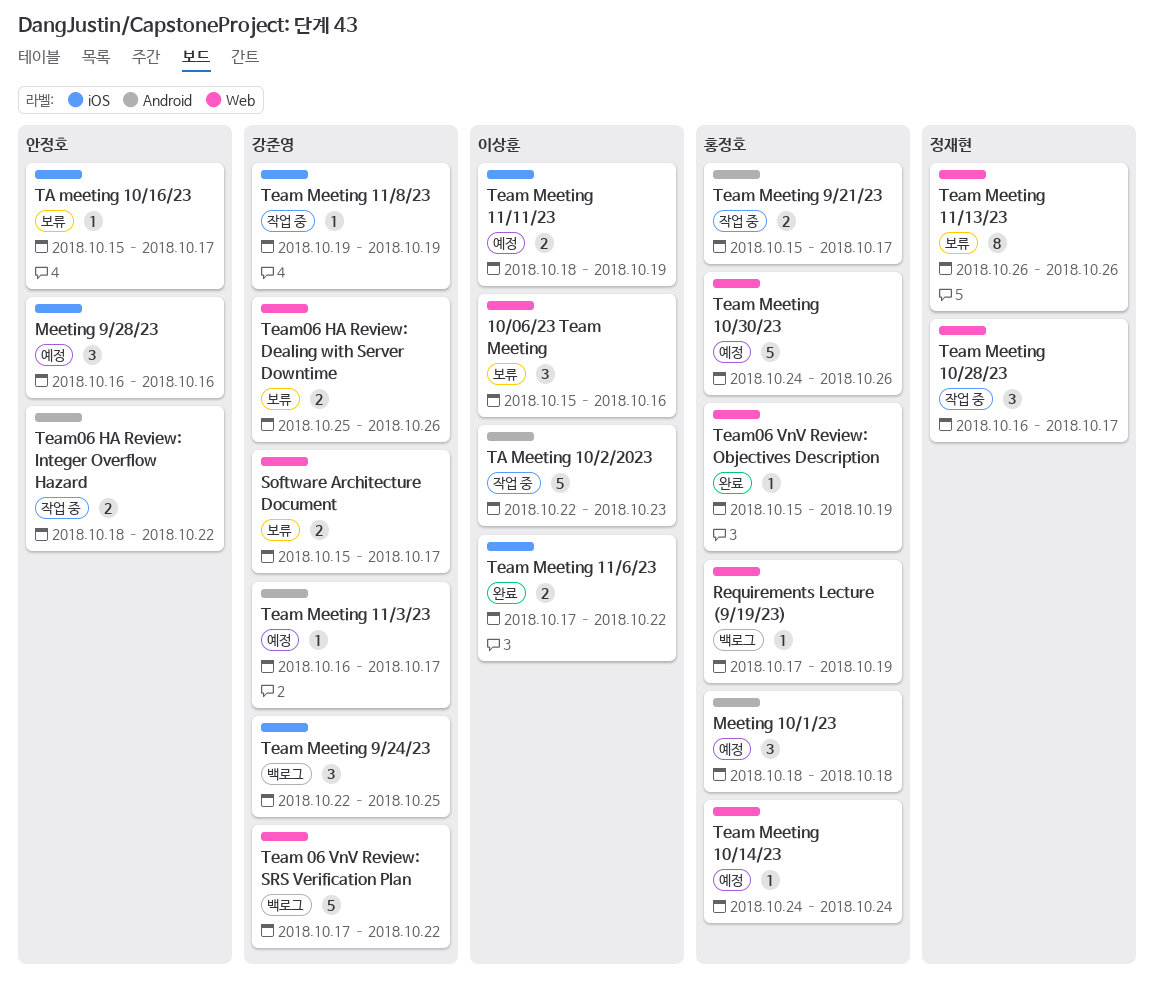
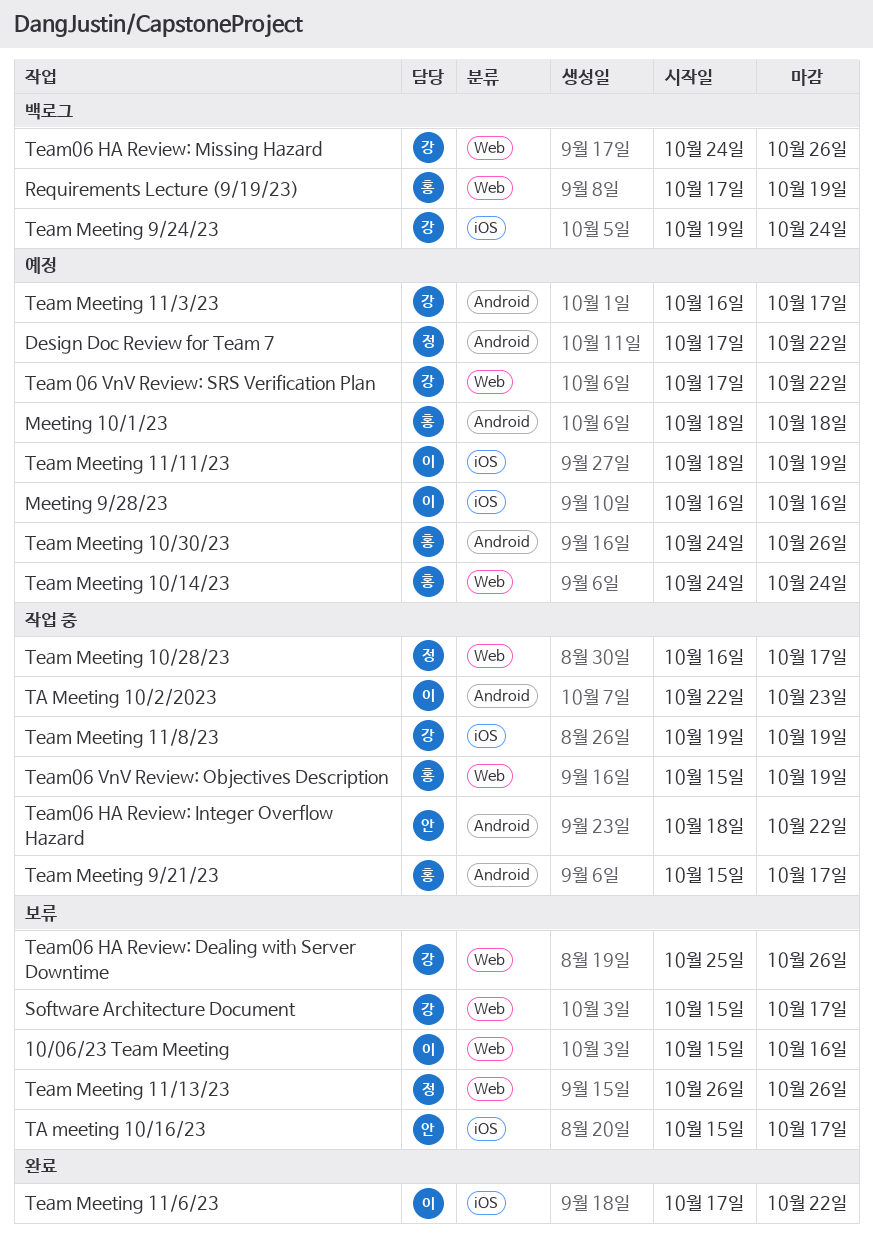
Design Doc Review for Team 7: none -> present
Meeting 9/28/23, owner: 안정호 -> 이상훈
Team 06 VnV Review: SRS Verification Plan, status: 백로그 -> 예정
Team Meeting 10/30/23, label: Web -> Android
Team Meeting 9/24/23, start: Oct 22 -> Oct 19
Team Meeting 9/24/23, due: Oct 25 -> Oct 24
Team06 HA Review: Missing Hazard: none -> present
Team06 VnV Review: Objectives Description, status: 완료 -> 작업 중

